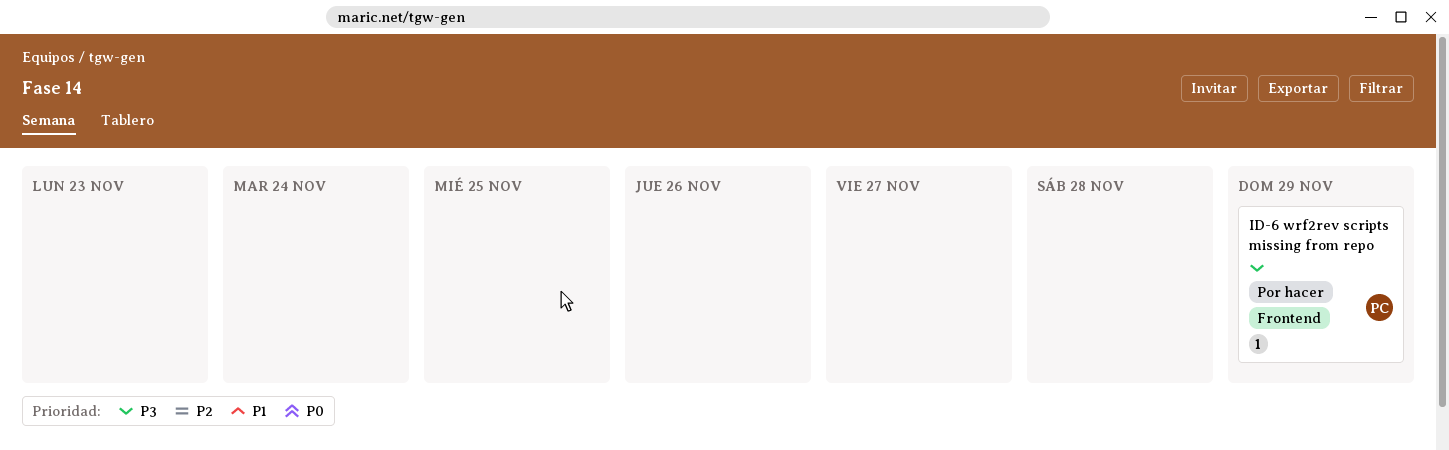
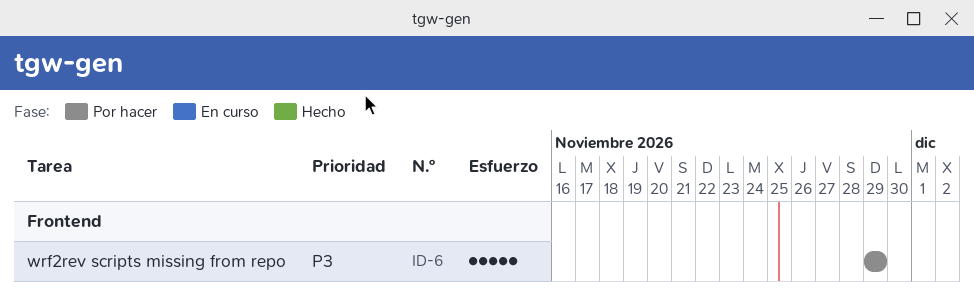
ID-6, estimate: 1 -> 5

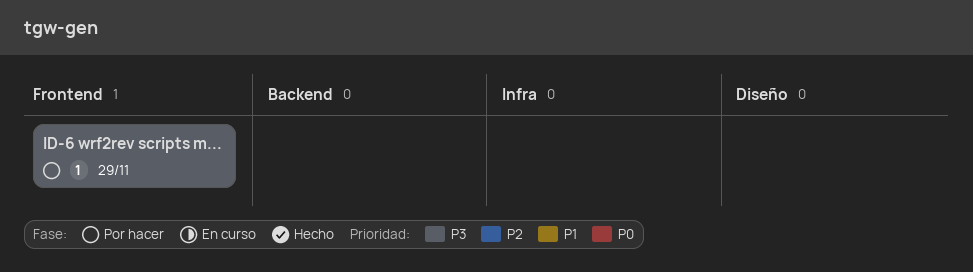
ID-6, estimate: 5 -> 1

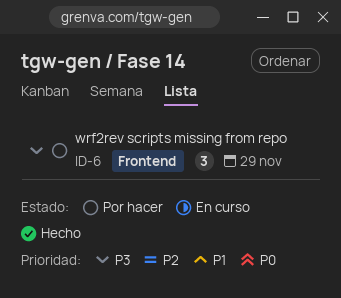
ID-6, estimate: 1 -> 3

